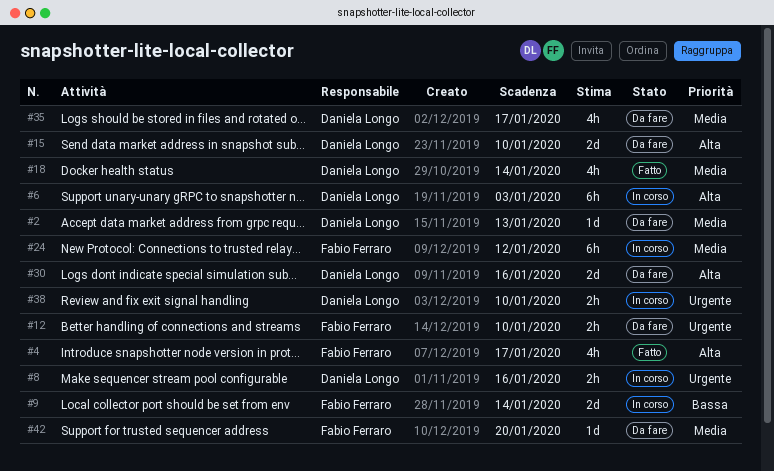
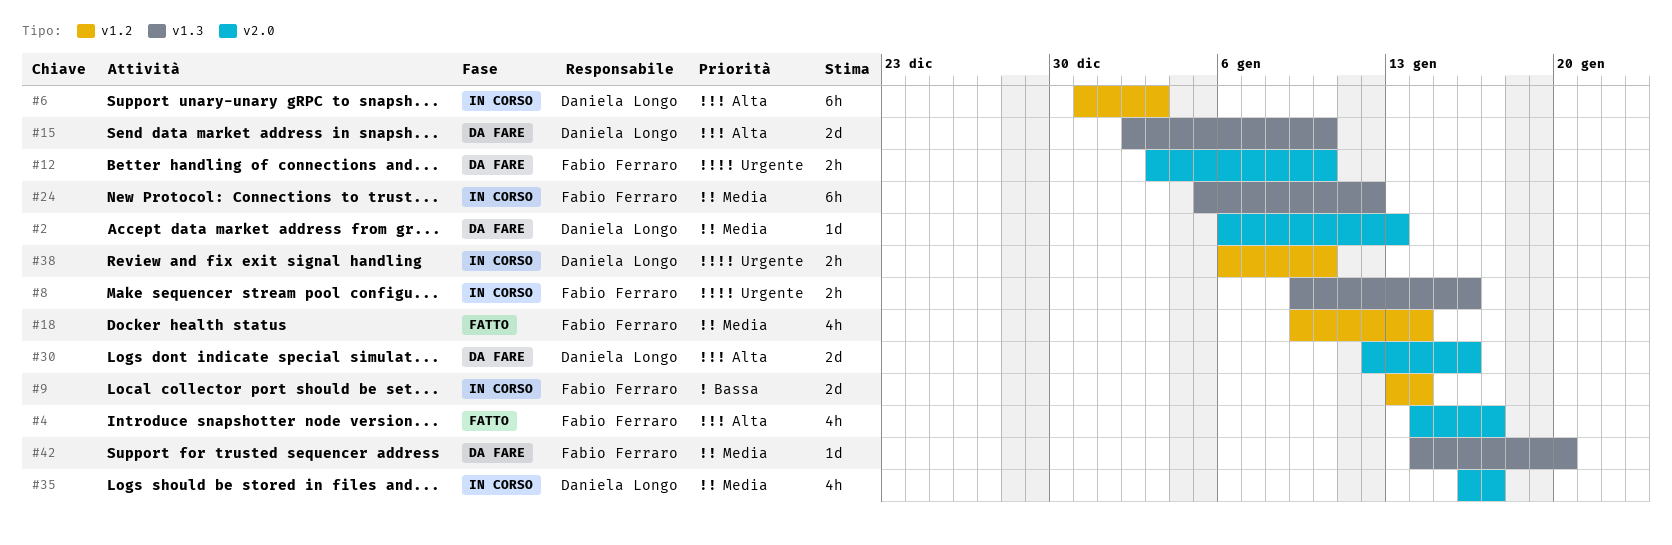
#8, owner: Daniela Longo -> Fabio Ferraro
#18, owner: Daniela Longo -> Fabio Ferraro
#35, status: Da fare -> In corso

